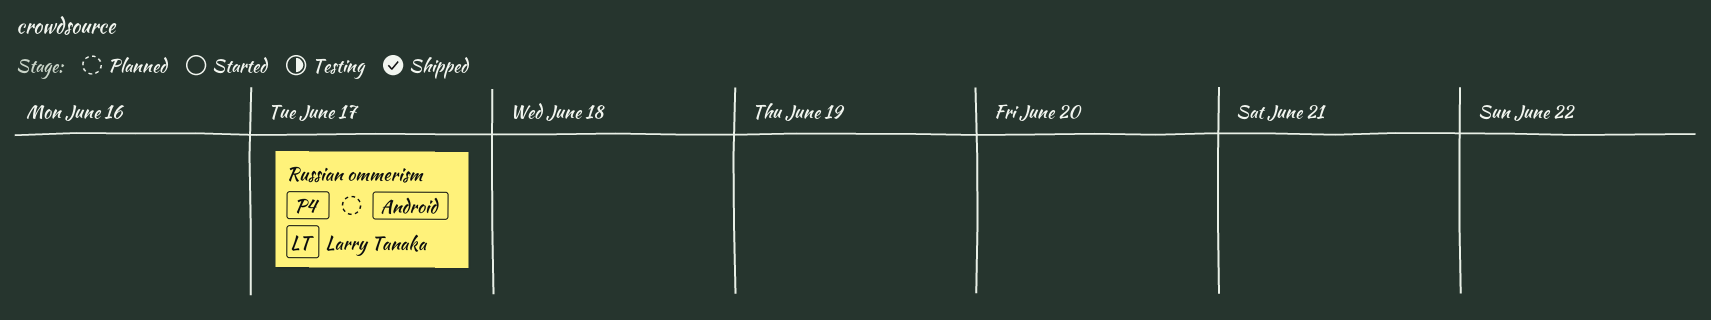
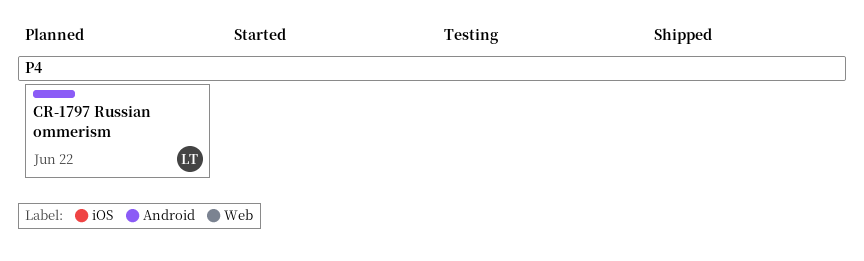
Russian ommerism, due: Jun 17 -> Jun 22

